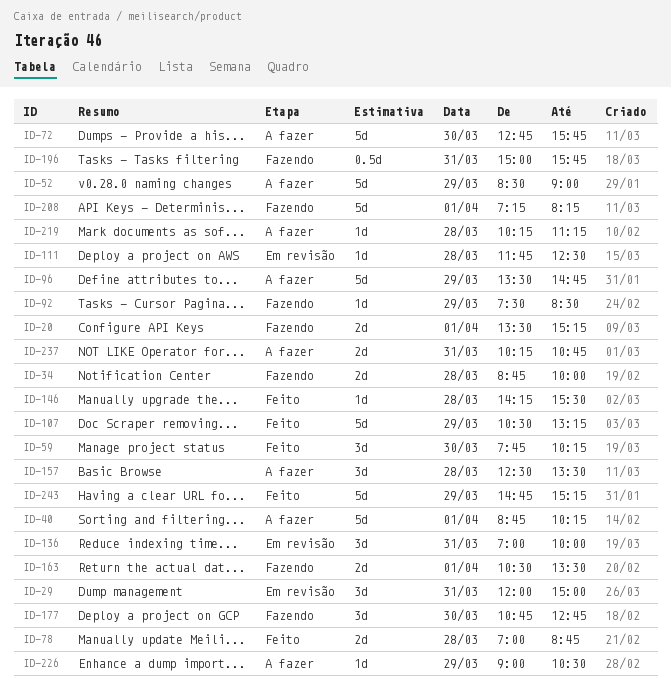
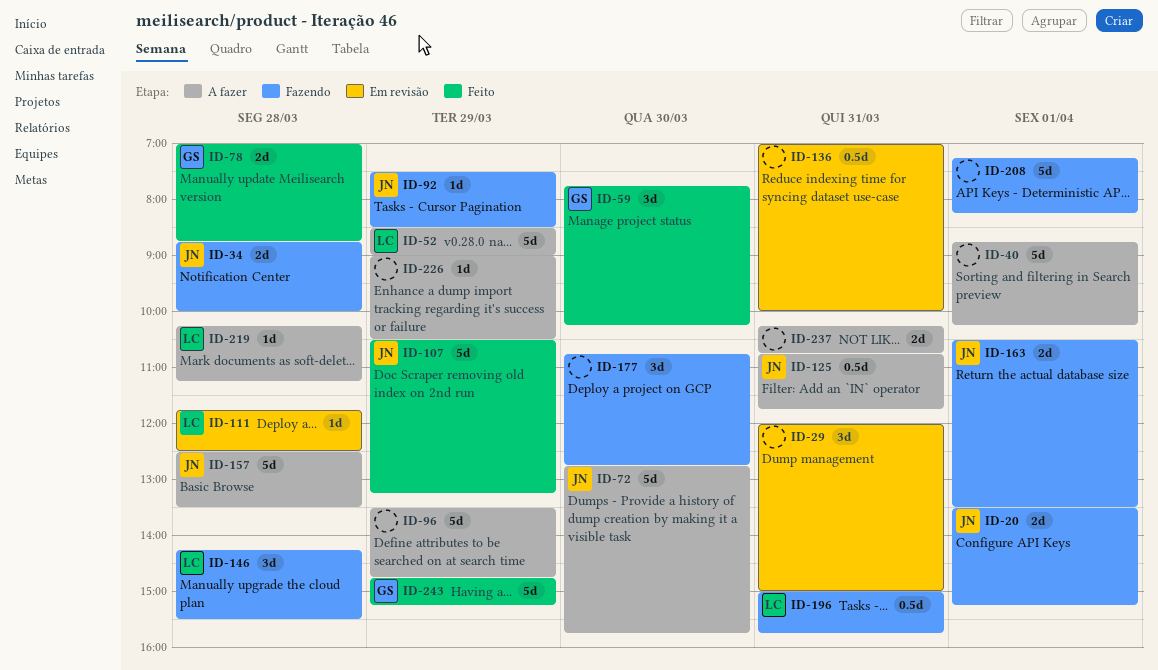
ID-125: none -> present
ID-136, estimate: 3d -> 0.5d
ID-146, status: Feito -> Fazendo
ID-146, estimate: 1d -> 3d
ID-157, estimate: 3d -> 5d

